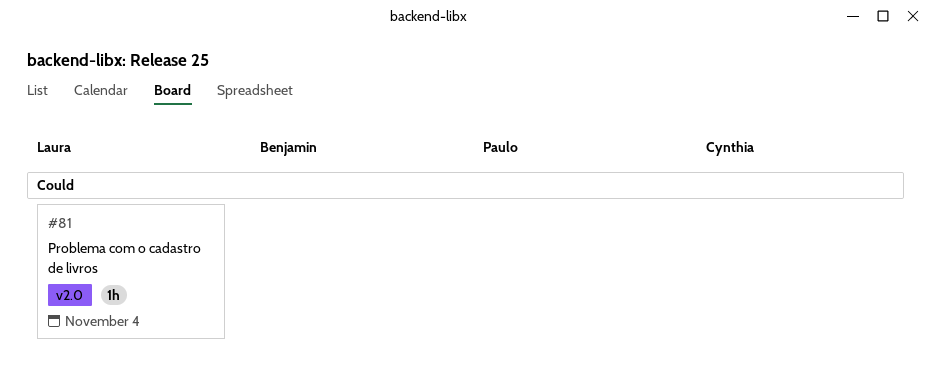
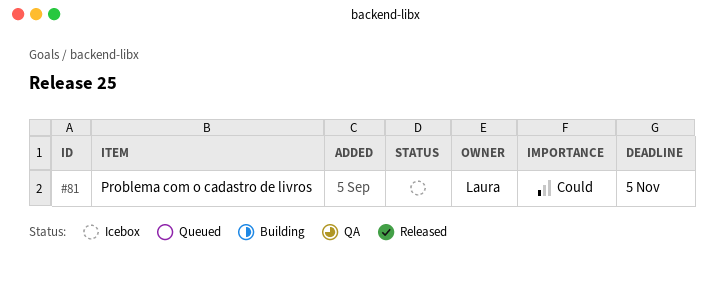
#81, due: Nov 4 -> Nov 5

